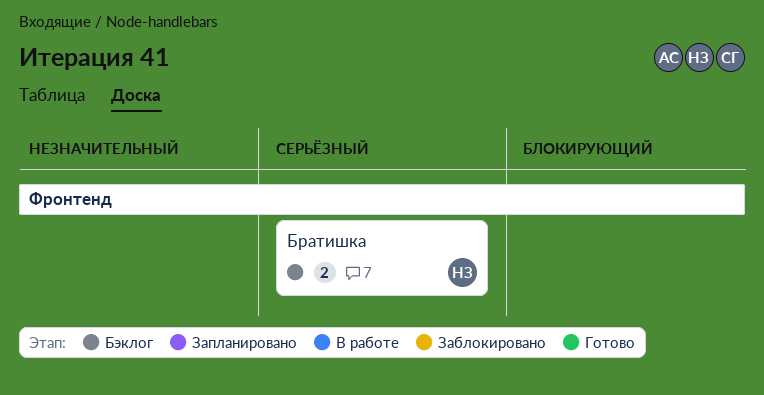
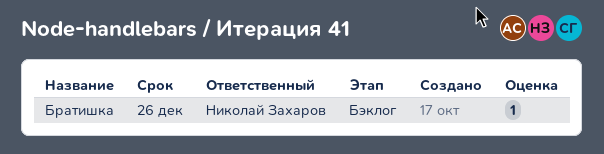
Братишка, estimate: 2 -> 1

